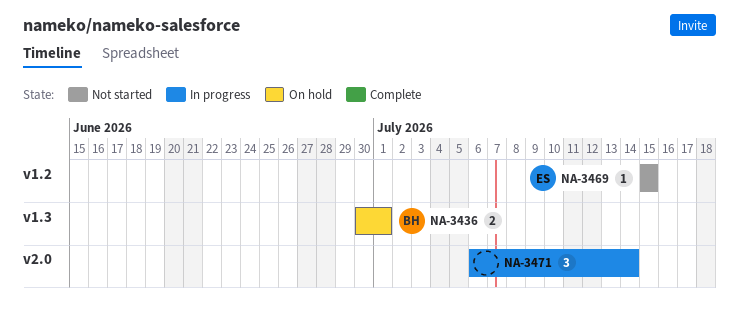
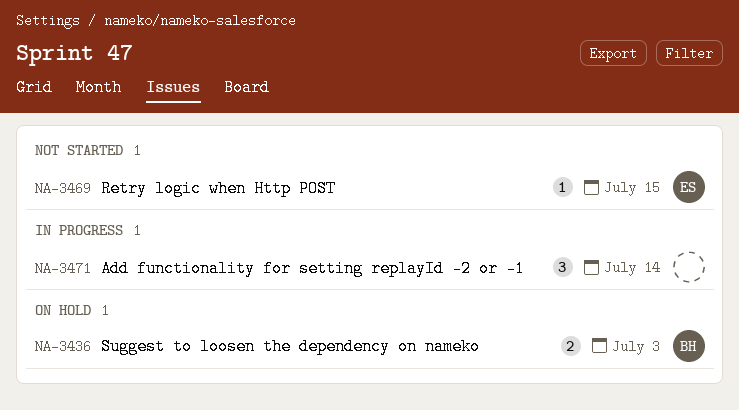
NA-3436, due: Jul 1 -> Jul 3

